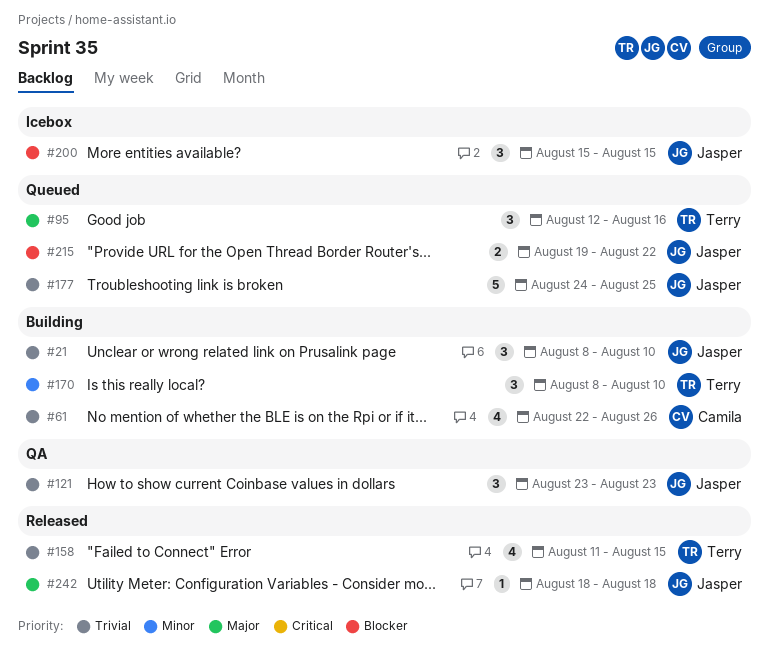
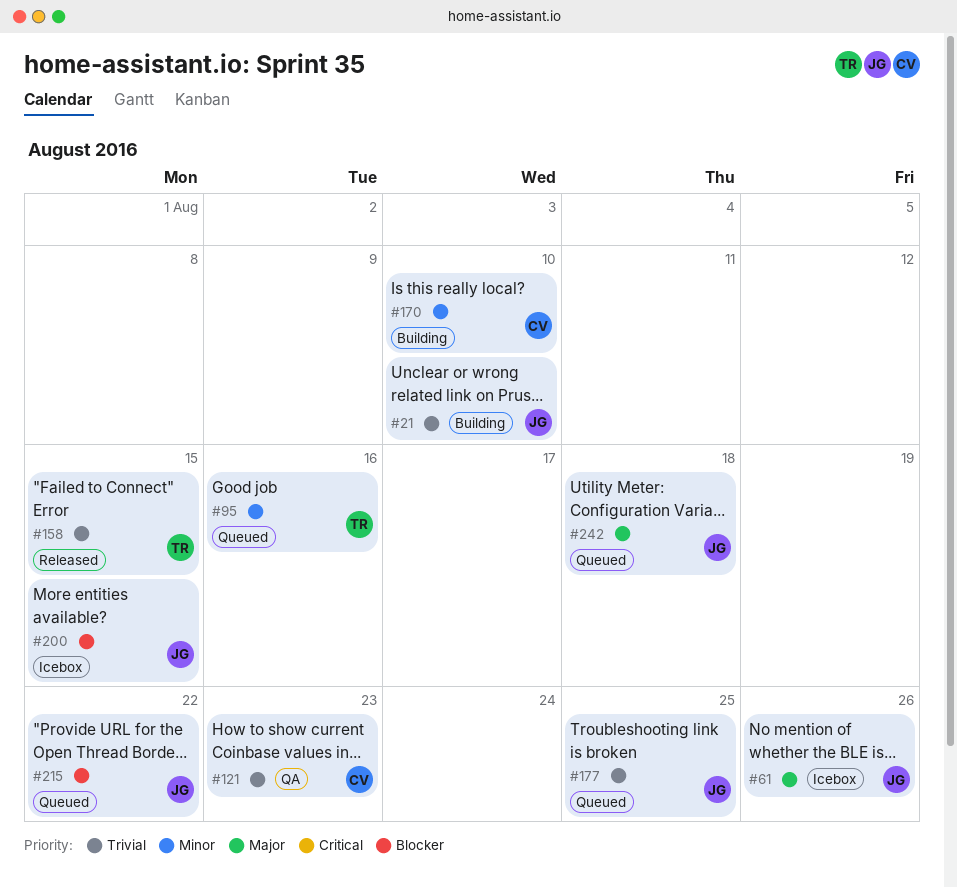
#61, status: Building -> Icebox
#61, owner: Camila -> Jasper
#61, priority: Trivial -> Major
#95, priority: Major -> Minor
#121, owner: Jasper -> Camila
#170, owner: Terry -> Camila
#242, status: Released -> Queued

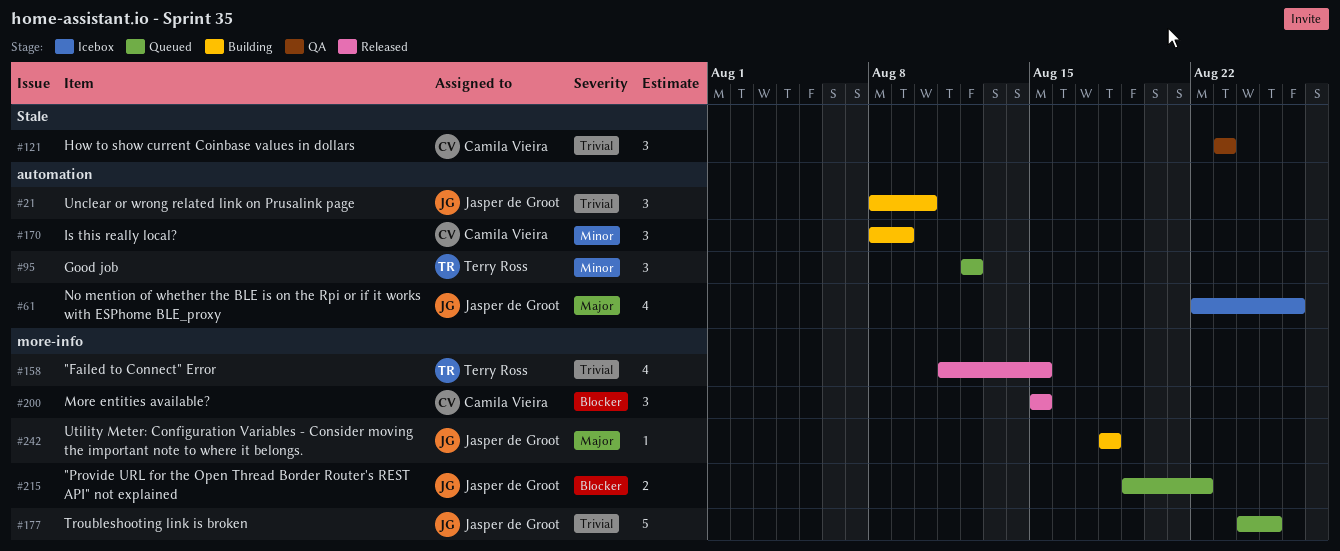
#95, due: Aug 16 -> Aug 12
#170, due: Aug 10 -> Aug 9
#200, status: Icebox -> Released
#200, owner: Jasper de Groot -> Camila Vieira
#242, status: Queued -> Building

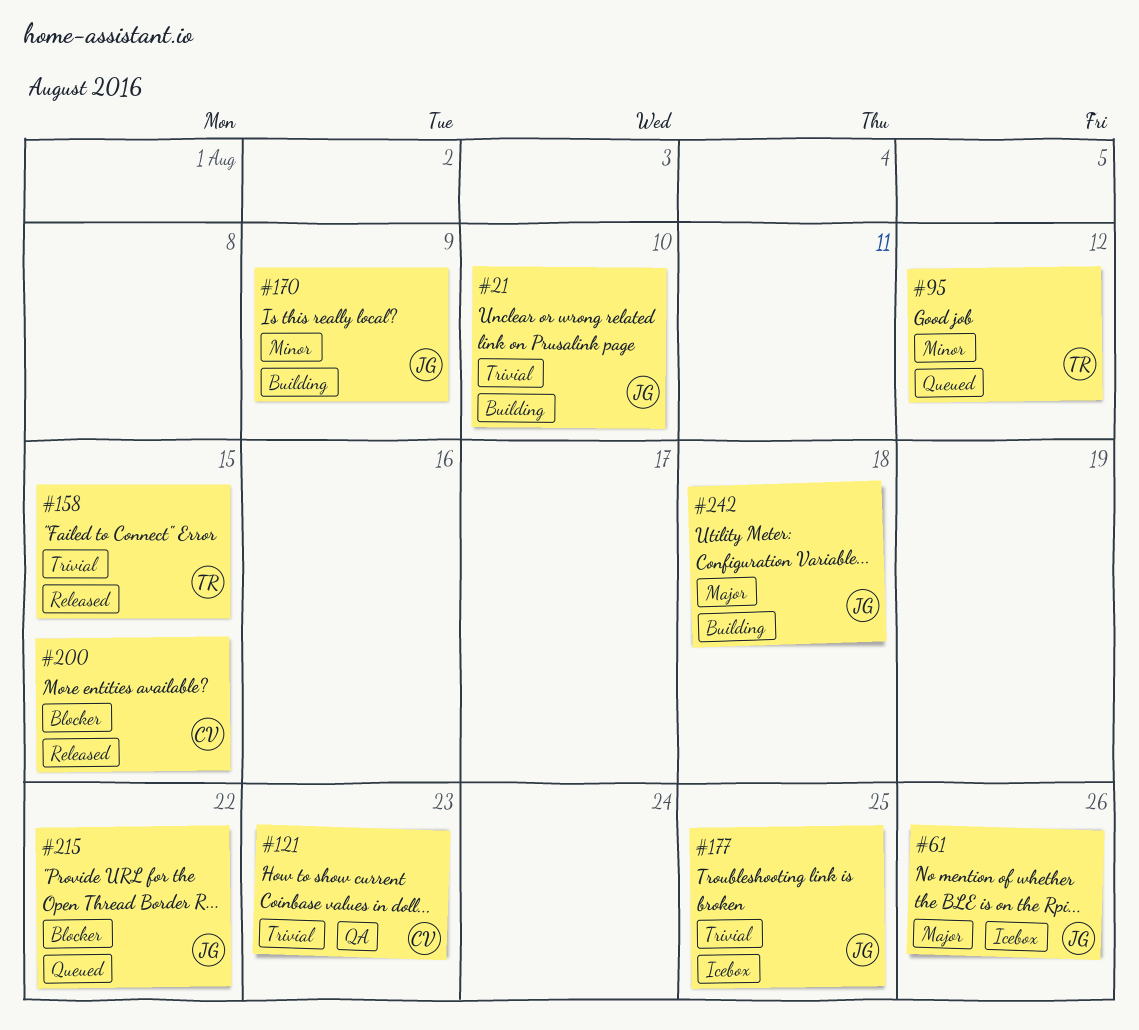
#170, owner: Camila Vieira -> Jasper de Groot
#177, status: Queued -> Icebox

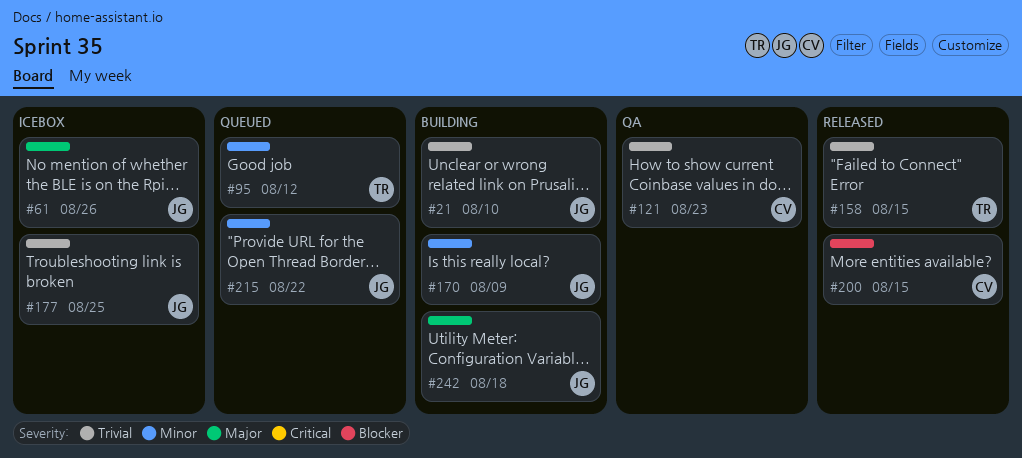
#215, priority: Blocker -> Minor

